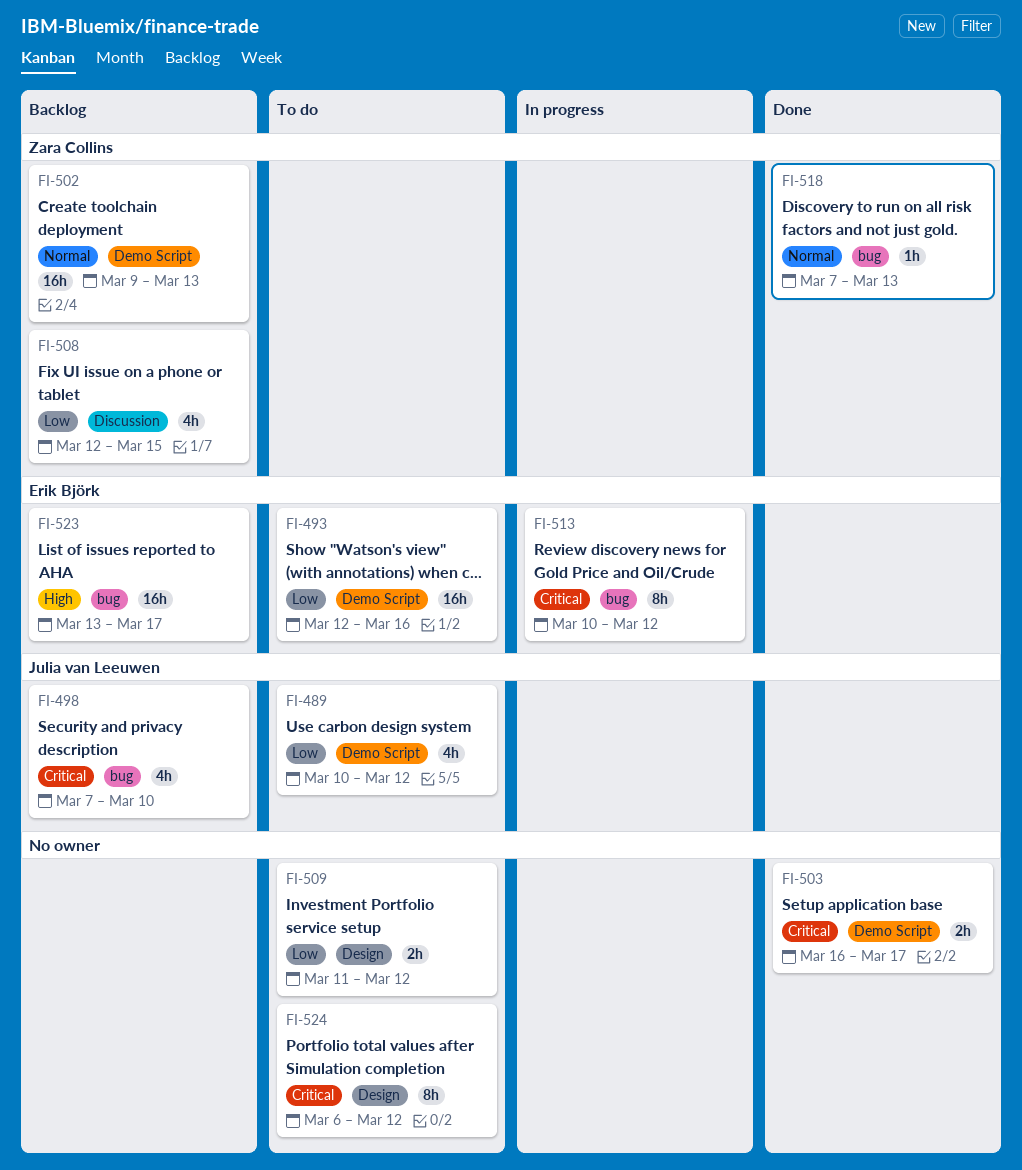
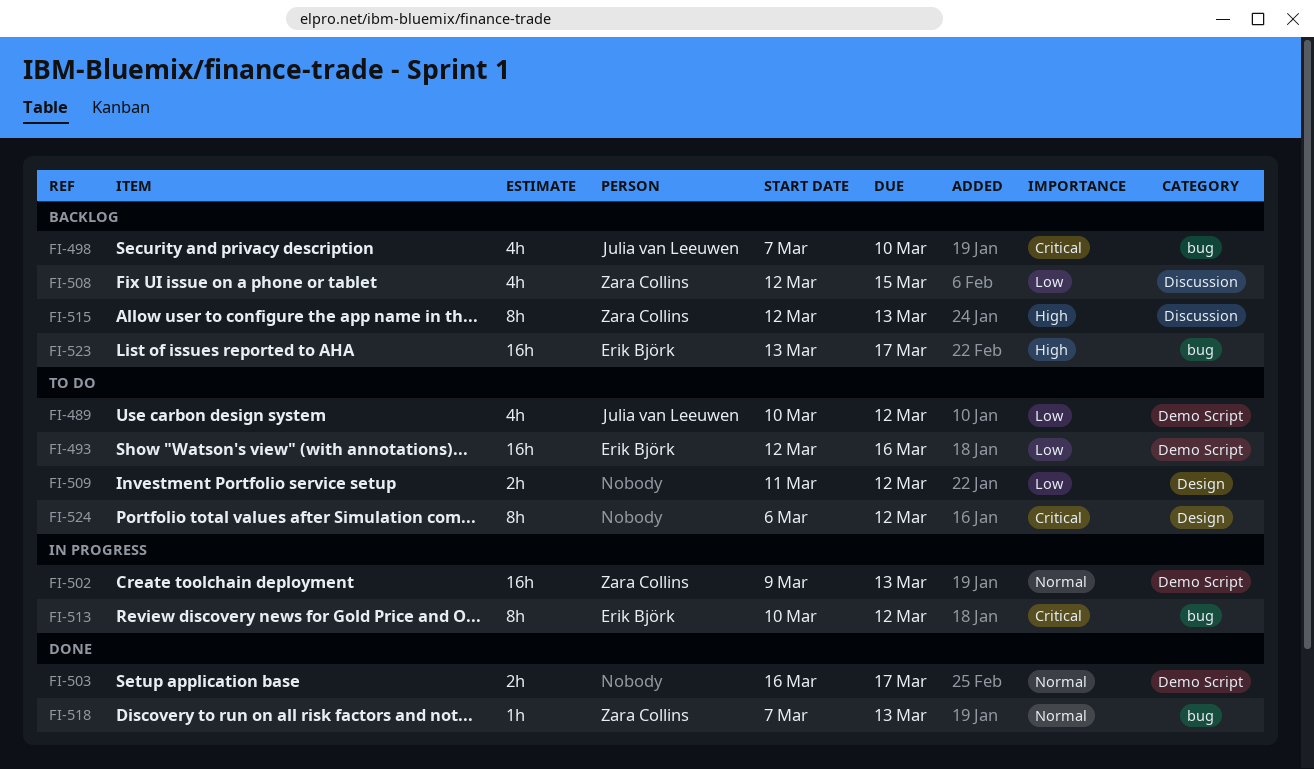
FI-502, status: Backlog -> In progress
FI-503, priority: Critical -> Normal
FI-515: none -> present

